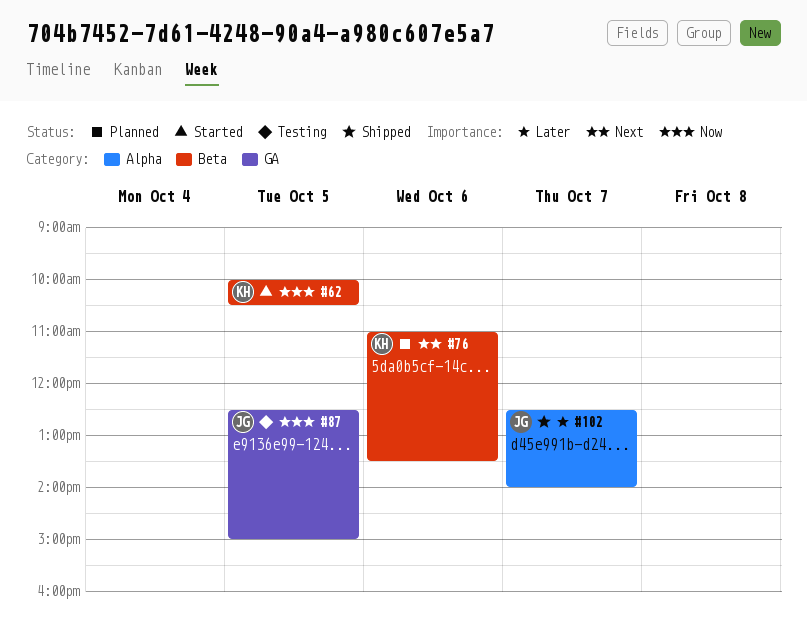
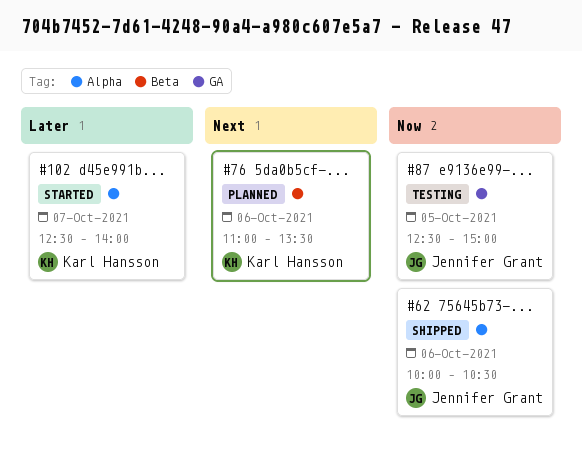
#62, status: Started -> Shipped
#62, owner: Karl Hansson -> Jennifer Grant
#62, label: Beta -> Alpha
#62, day: Oct 5 -> Oct 6
#102, status: Shipped -> Started
#102, owner: Jennifer Grant -> Karl Hansson

